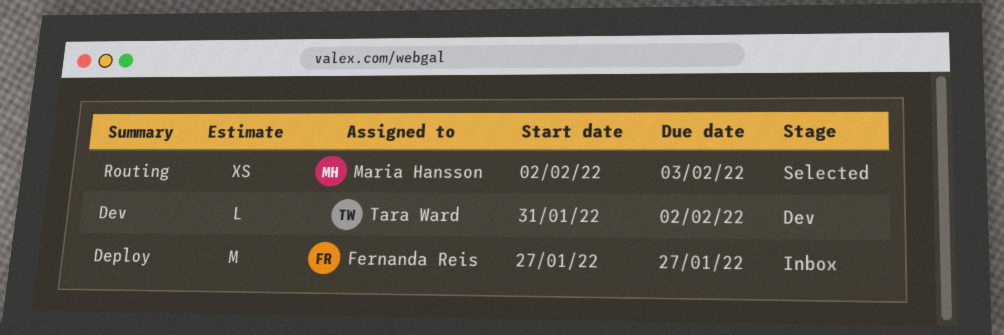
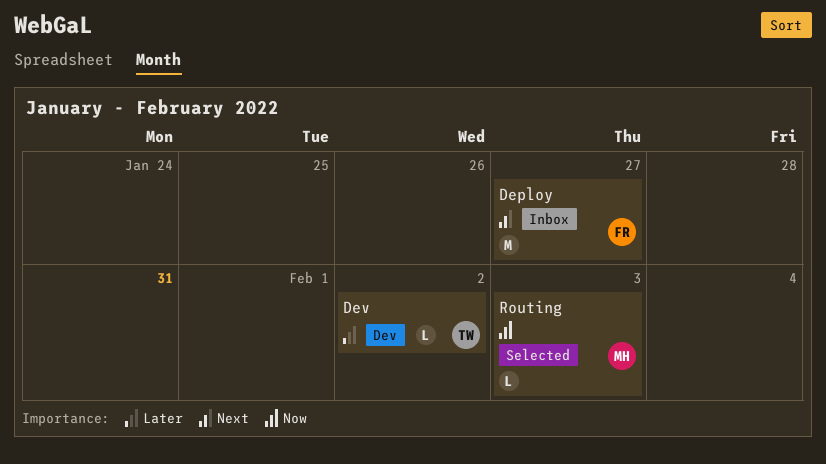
Routing, estimate: XS -> L

